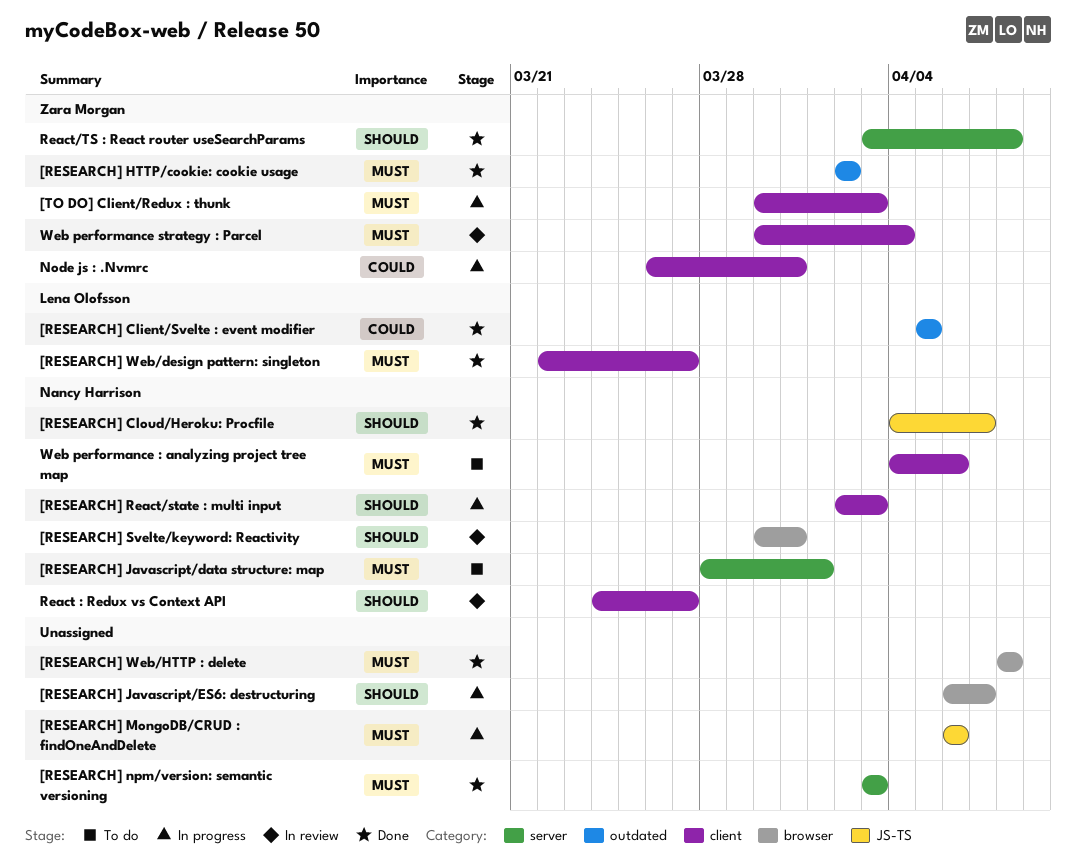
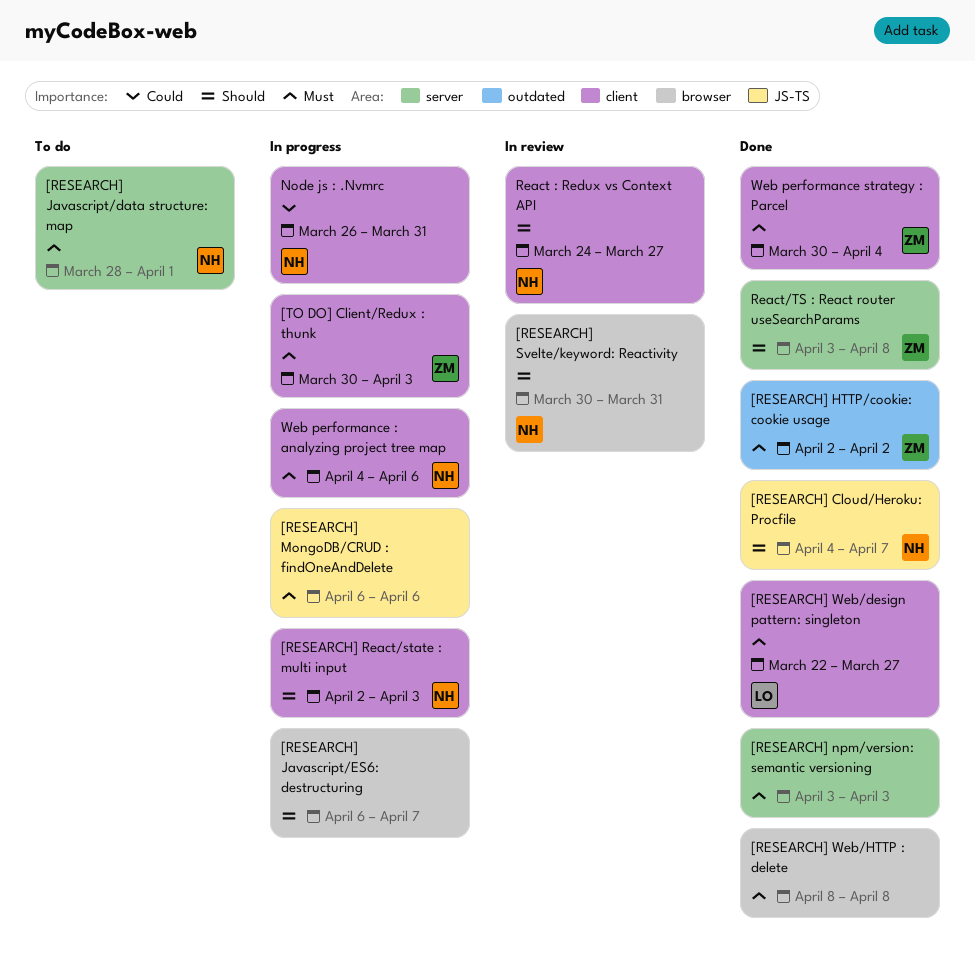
[RESEARCH] Client/Svelte : event modifier: present -> none
Node js : .Nvmrc, owner: Zara Morgan -> Nancy Harrison
Web performance : analyzing project tree map, status: To do -> In progress
Web performance strategy : Parcel, status: In review -> Done

